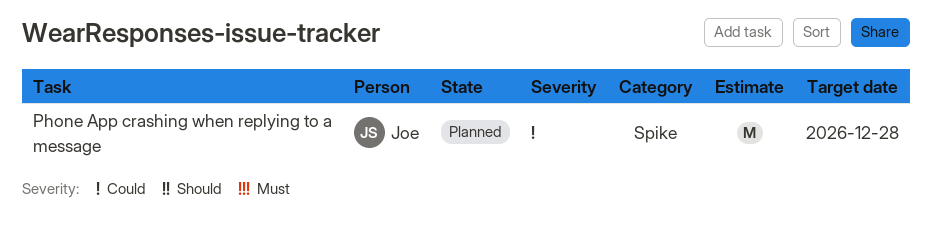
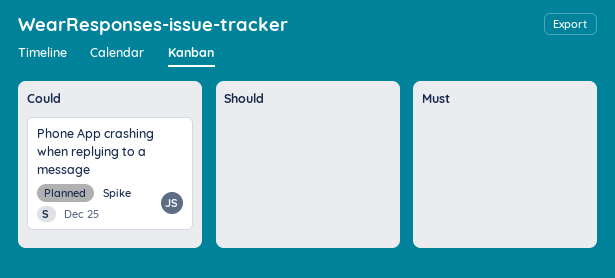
Phone App crashing when replying to a message, estimate: M -> S
Phone App crashing when replying to a message, due: Dec 28 -> Dec 25

